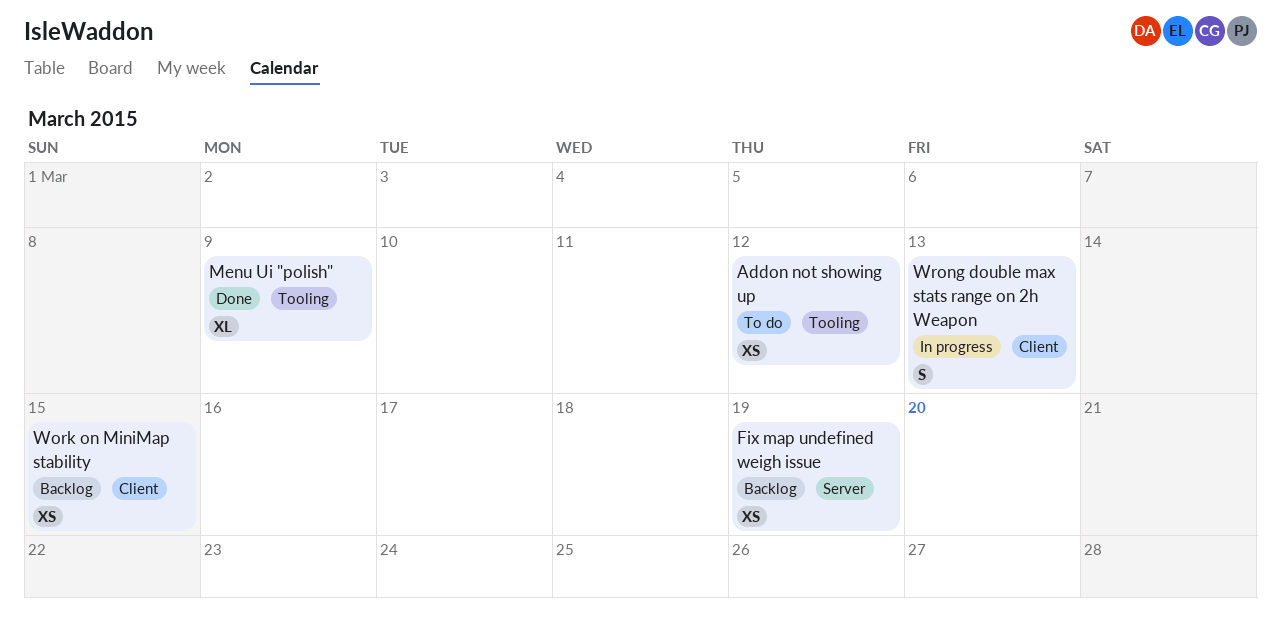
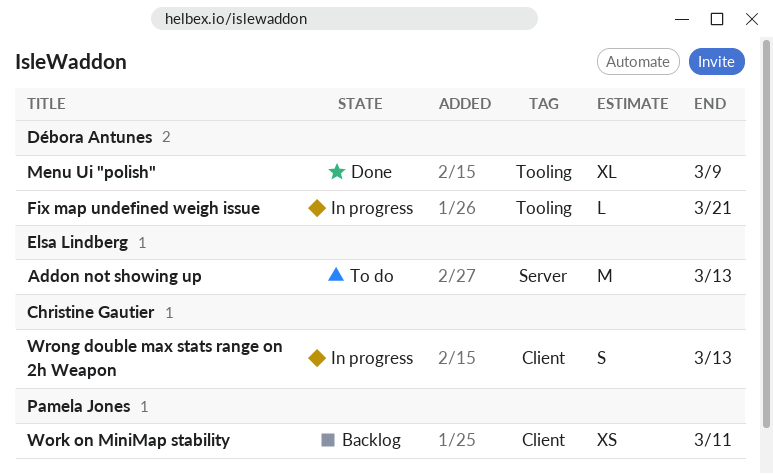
Addon not showing up, label: Tooling -> Server
Addon not showing up, estimate: XS -> M
Addon not showing up, due: Mar 12 -> Mar 13
Fix map undefined weigh issue, status: Backlog -> In progress
Fix map undefined weigh issue, label: Server -> Tooling
Fix map undefined weigh issue, estimate: XS -> L
Fix map undefined weigh issue, due: Mar 19 -> Mar 21
Work on MiniMap stability, due: Mar 15 -> Mar 11

